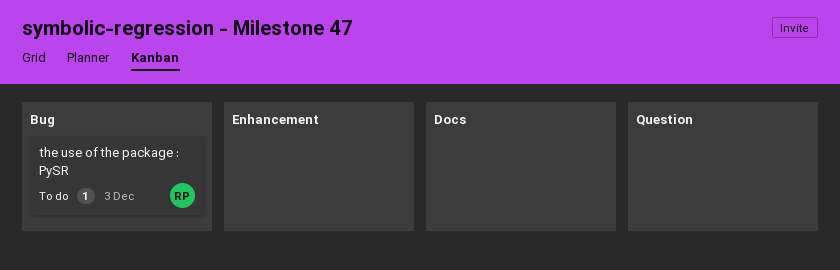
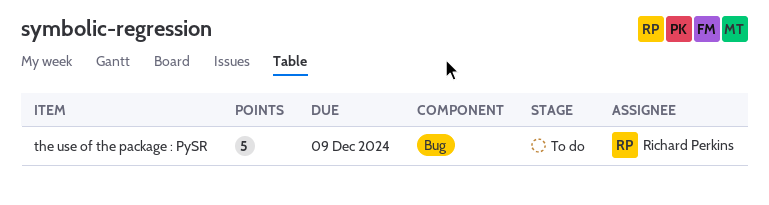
the use of the package : PySR, estimate: 1 -> 5
the use of the package : PySR, due: Dec 3 -> Dec 9

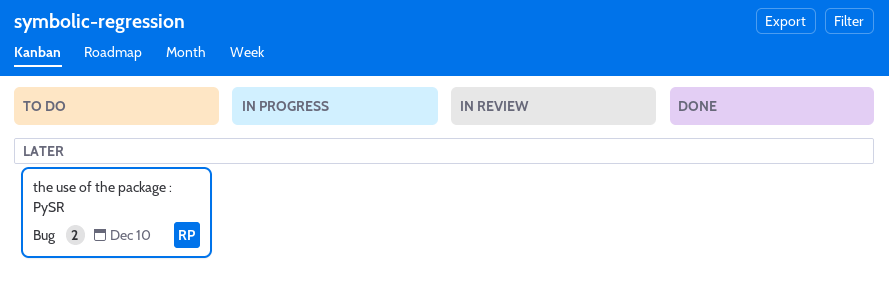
the use of the package : PySR, estimate: 5 -> 2
the use of the package : PySR, due: Dec 9 -> Dec 10

